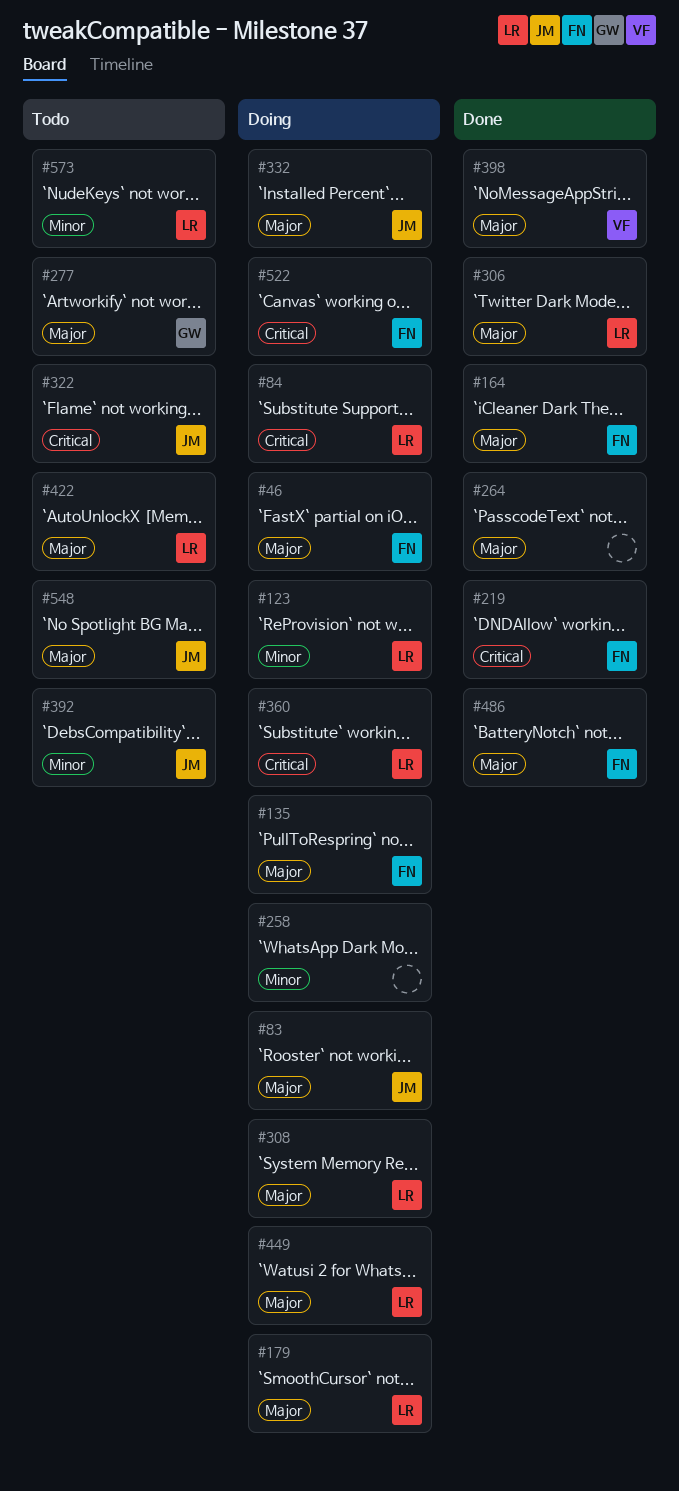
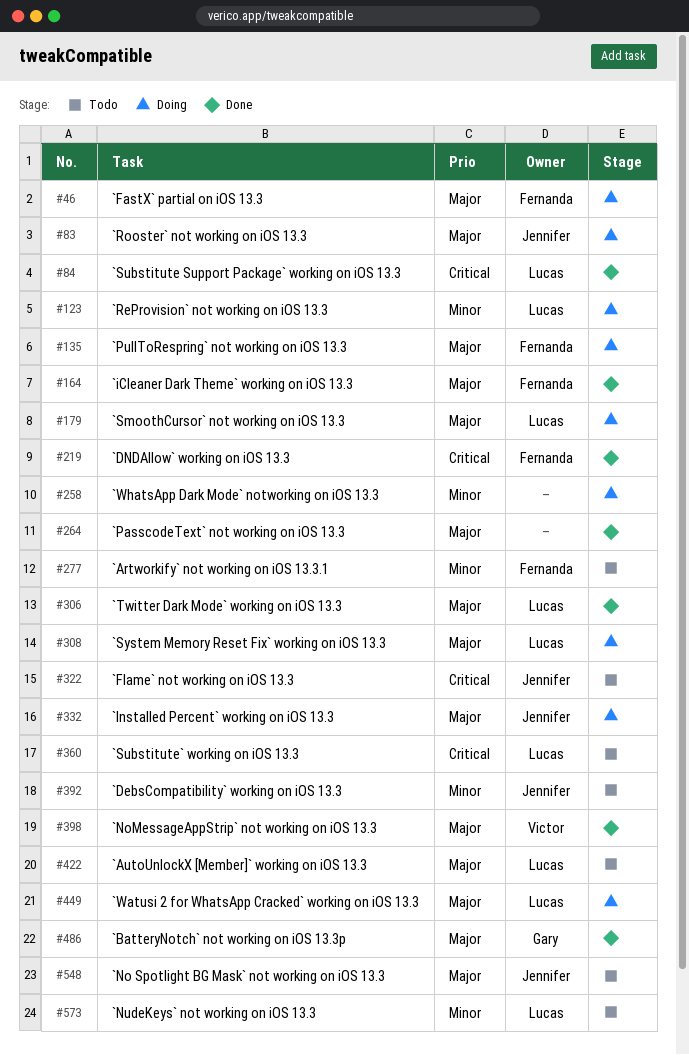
#84, status: Doing -> Done
#277, owner: Gary -> Fernanda
#277, priority: Major -> Minor
#360, status: Doing -> Todo
#486, owner: Fernanda -> Gary
#522: present -> none

